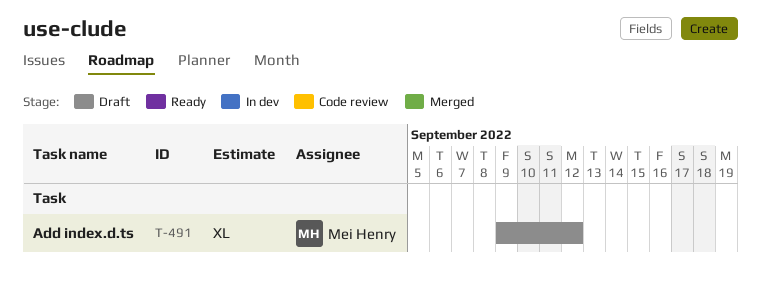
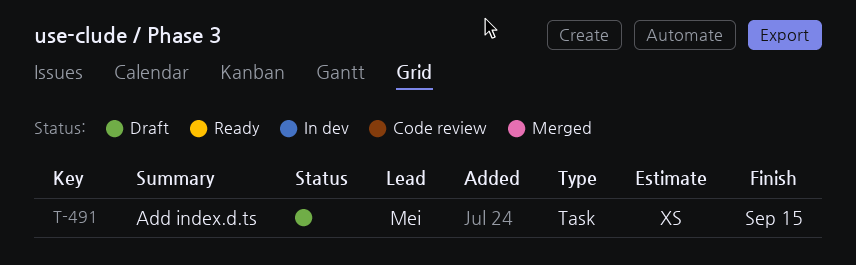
T-491, estimate: XL -> XS
T-491, due: Sep 12 -> Sep 15

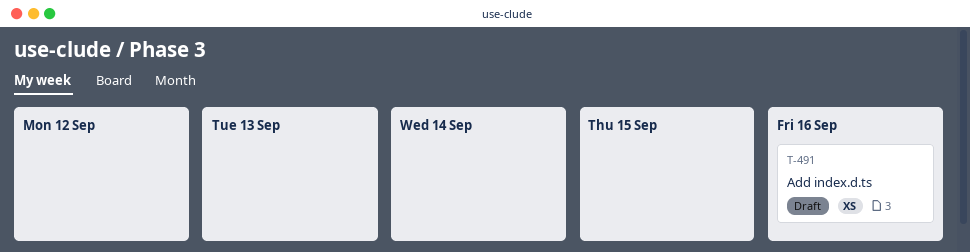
T-491, due: Sep 15 -> Sep 16

